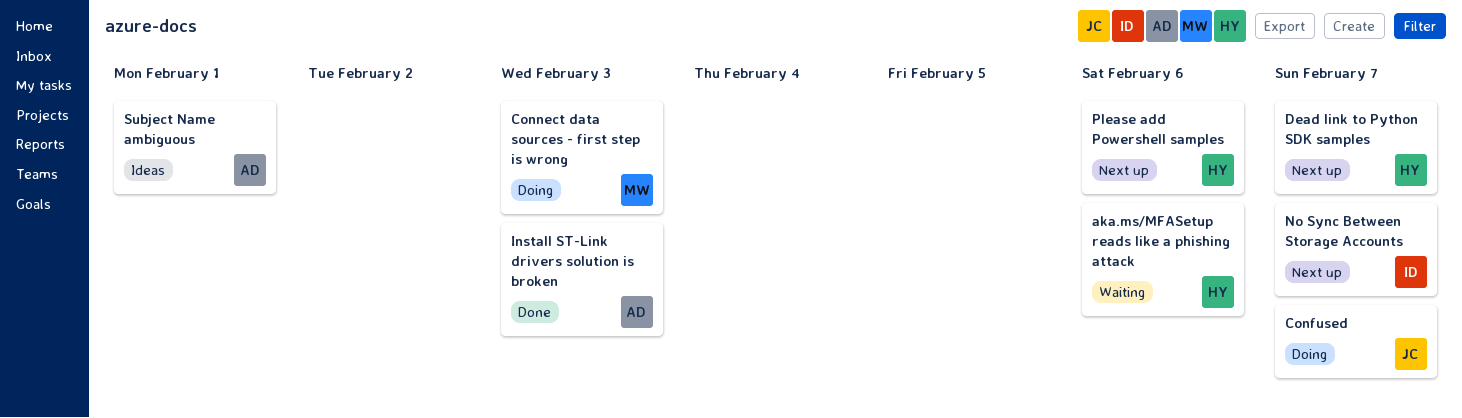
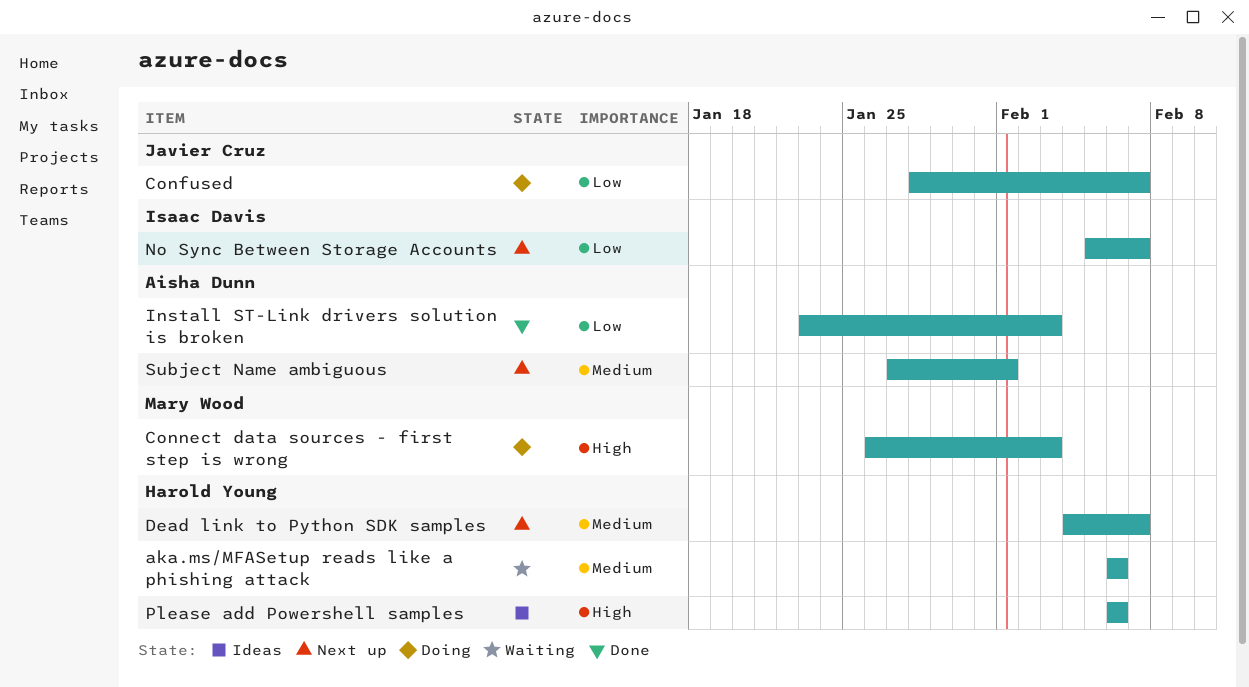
Please add Powershell samples, status: Next up -> Ideas
Subject Name ambiguous, status: Ideas -> Next up

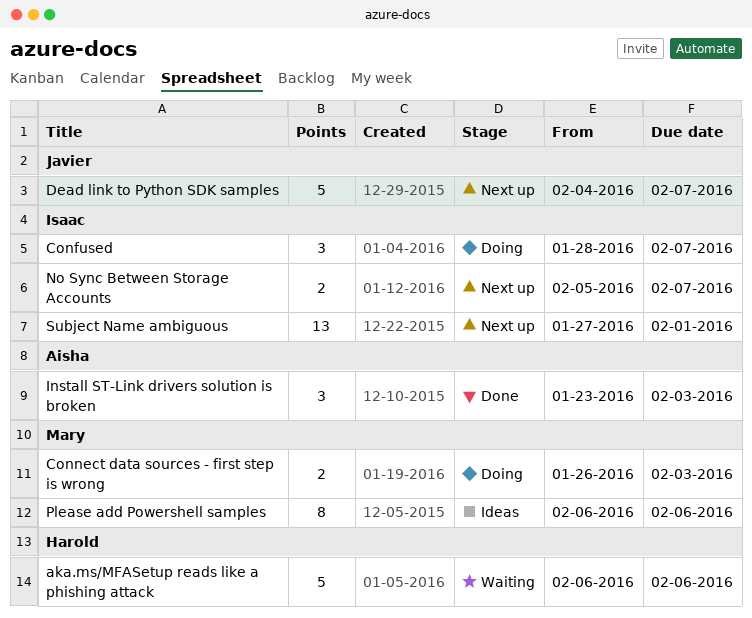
Confused, owner: Javier Cruz -> Isaac Davis
Dead link to Python SDK samples, owner: Harold Young -> Javier Cruz
Please add Powershell samples, owner: Harold Young -> Mary Wood
Subject Name ambiguous, owner: Aisha Dunn -> Isaac Davis

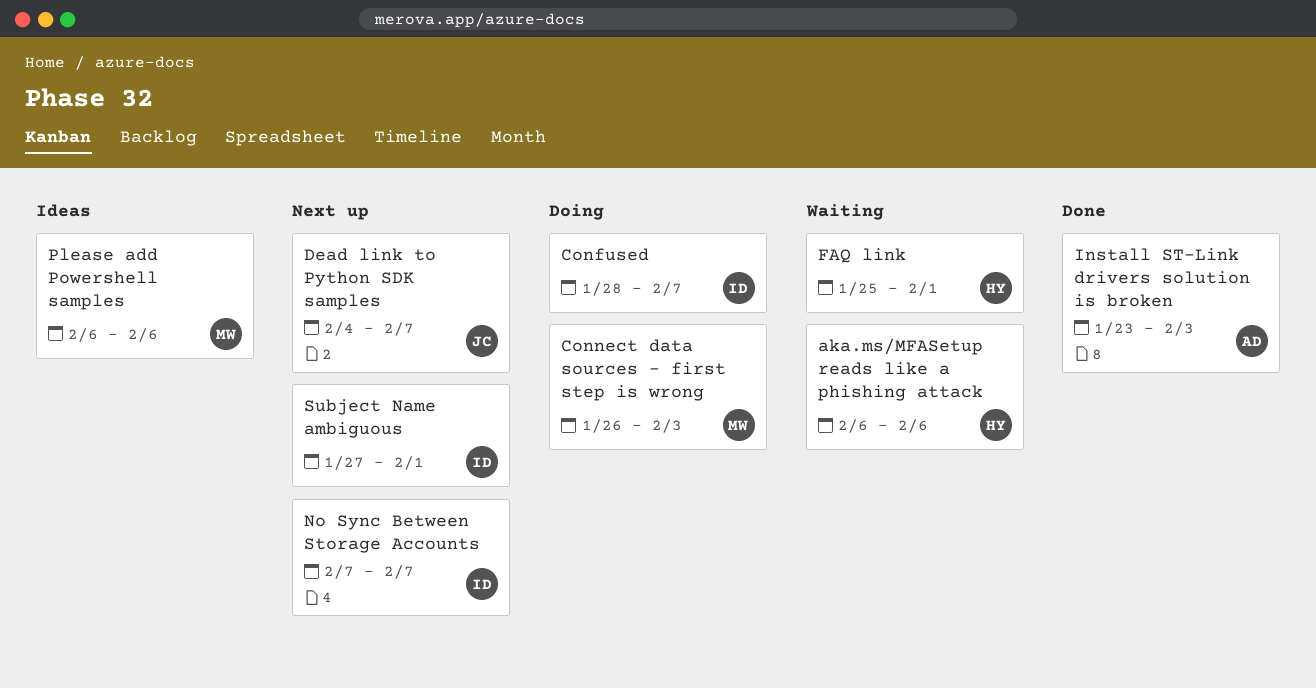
FAQ link: none -> present
No Sync Between Storage Accounts, start: Feb 5 -> Feb 7

